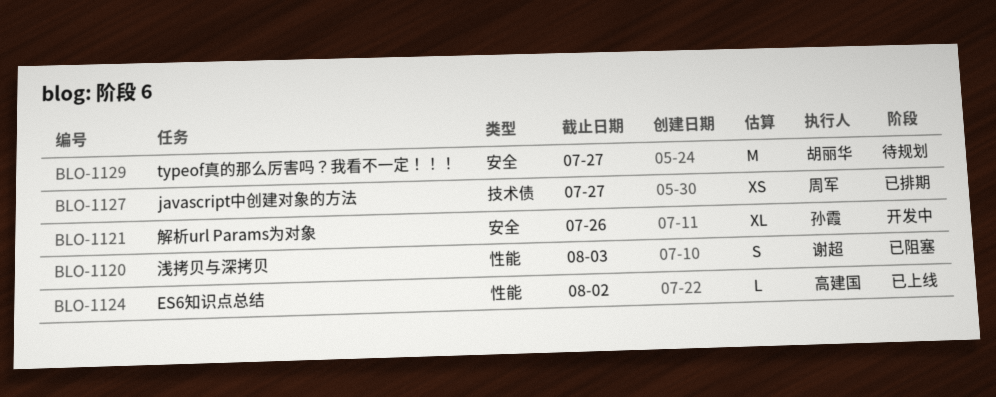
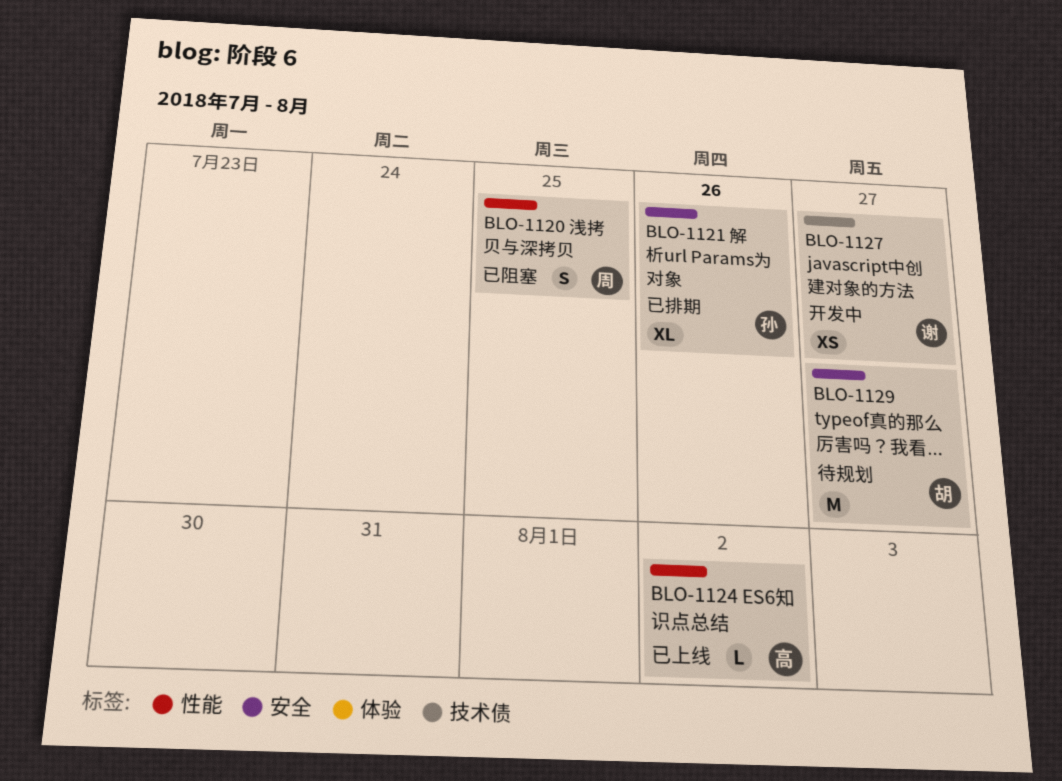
BLO-1120, owner: 谢超 -> 周军
BLO-1120, due: Aug 3 -> Jul 25
BLO-1121, status: 开发中 -> 已排期
BLO-1127, status: 已排期 -> 开发中
BLO-1127, owner: 周军 -> 谢超

